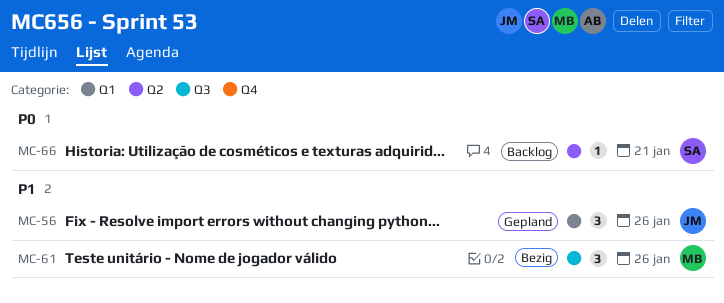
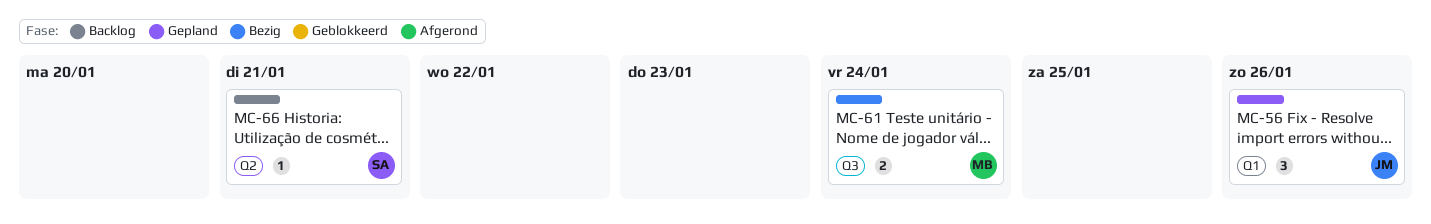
MC-61, estimate: 3 -> 2
MC-61, due: Jan 26 -> Jan 24

